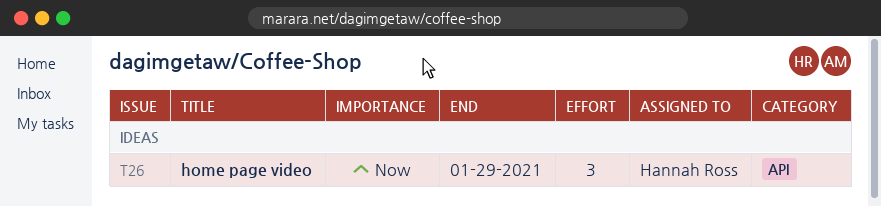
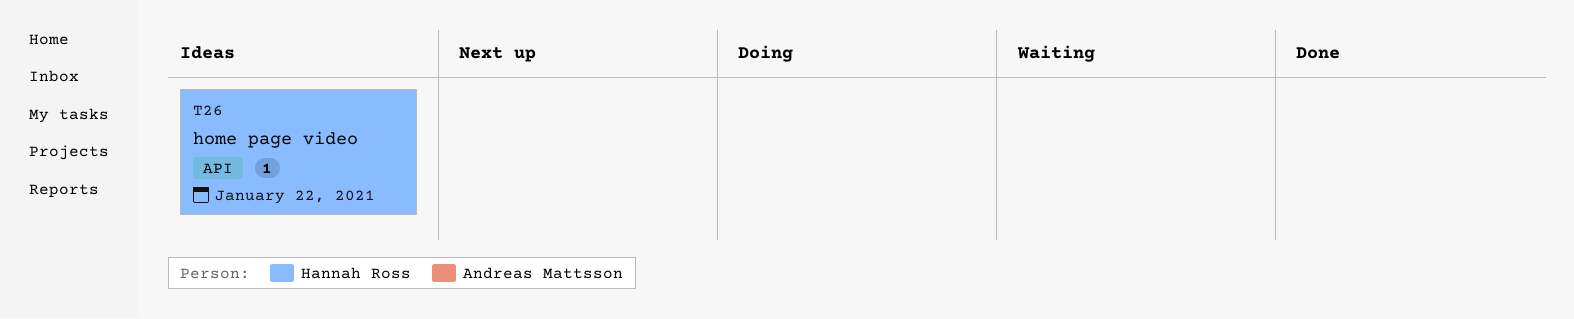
T26, estimate: 3 -> 1
T26, due: Jan 29 -> Jan 22

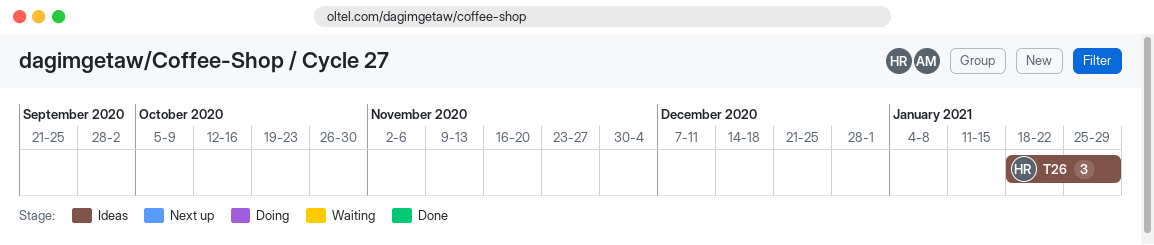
T26, estimate: 1 -> 3
T26, due: Jan 22 -> Jan 29

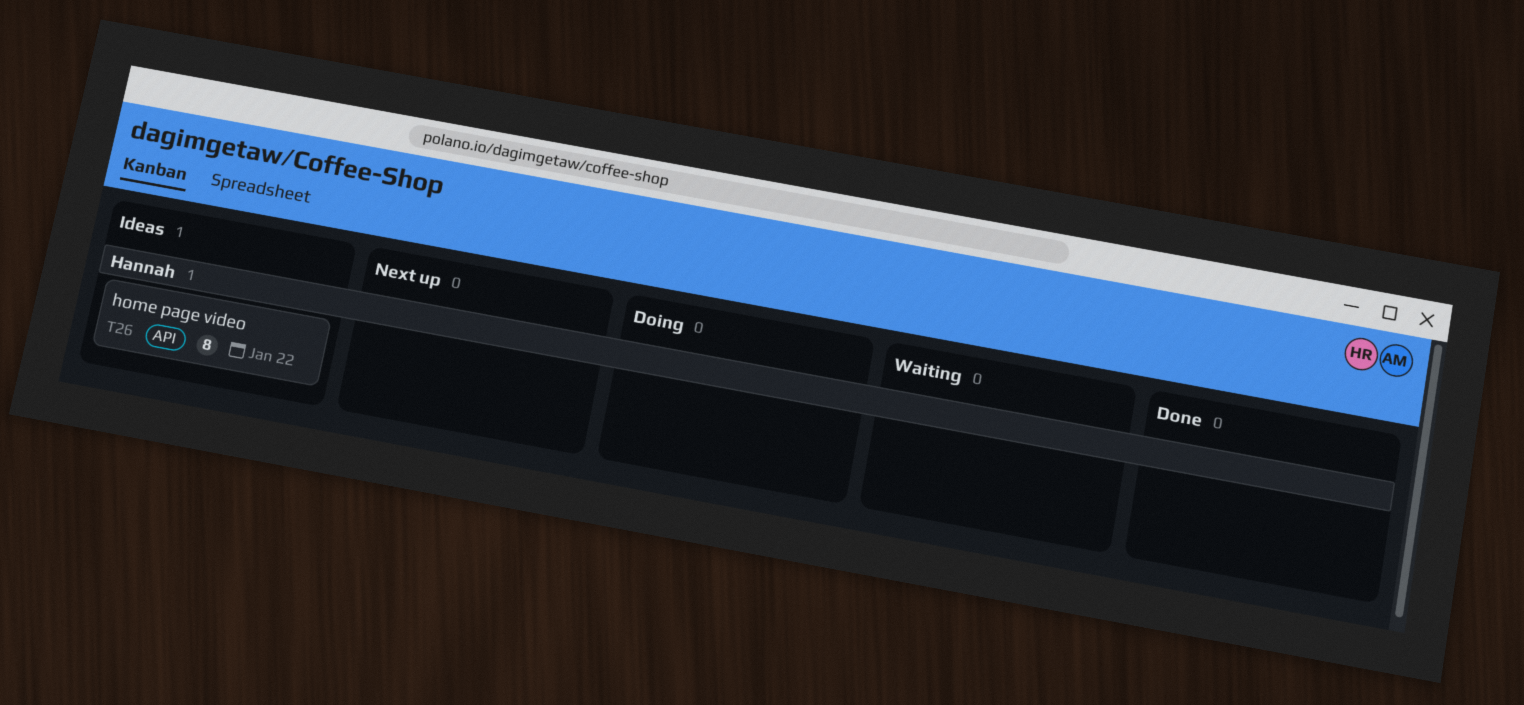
T26, estimate: 3 -> 8
T26, due: Jan 29 -> Jan 22

